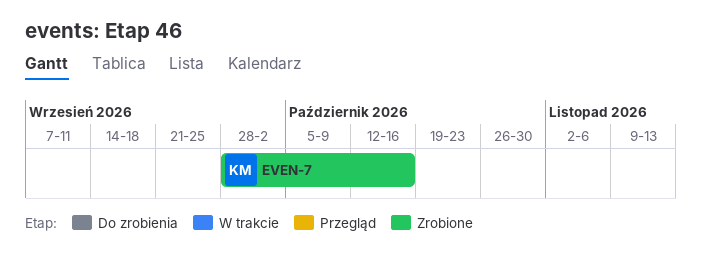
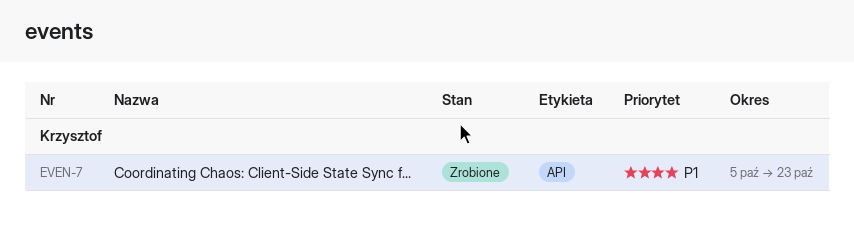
EVEN-7, start: Sep 28 -> Oct 5
EVEN-7, due: Oct 16 -> Oct 23

